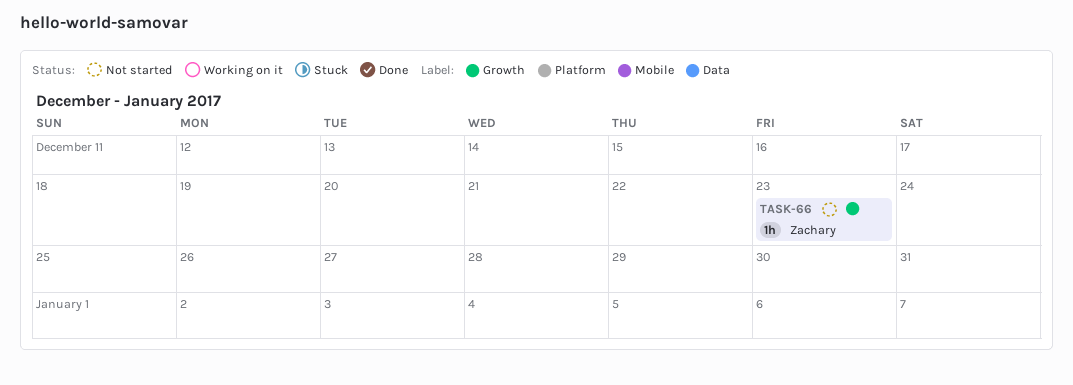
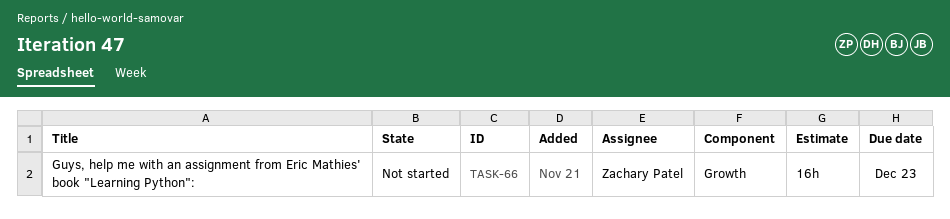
TASK-66, estimate: 1h -> 16h

